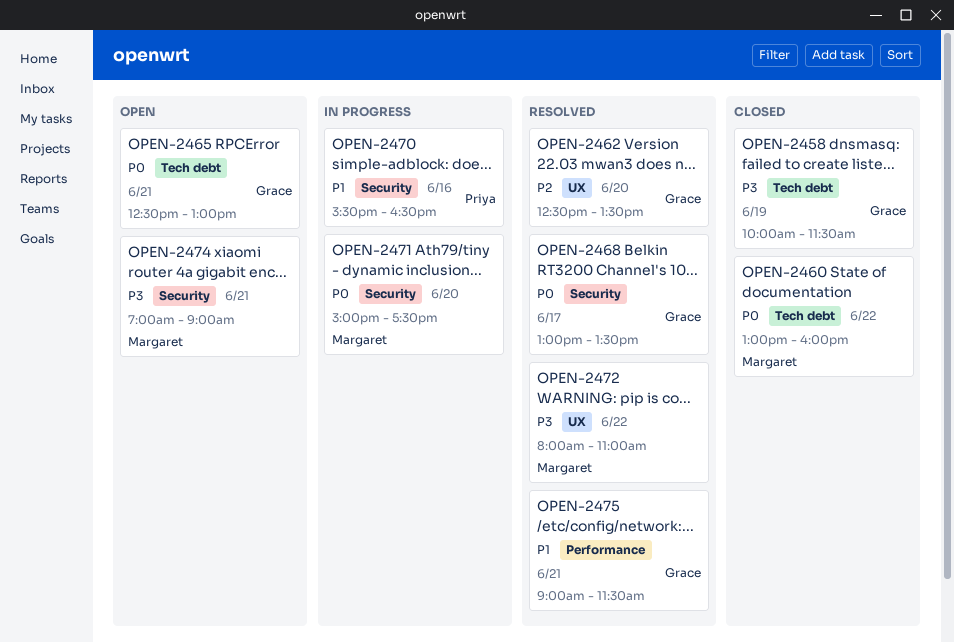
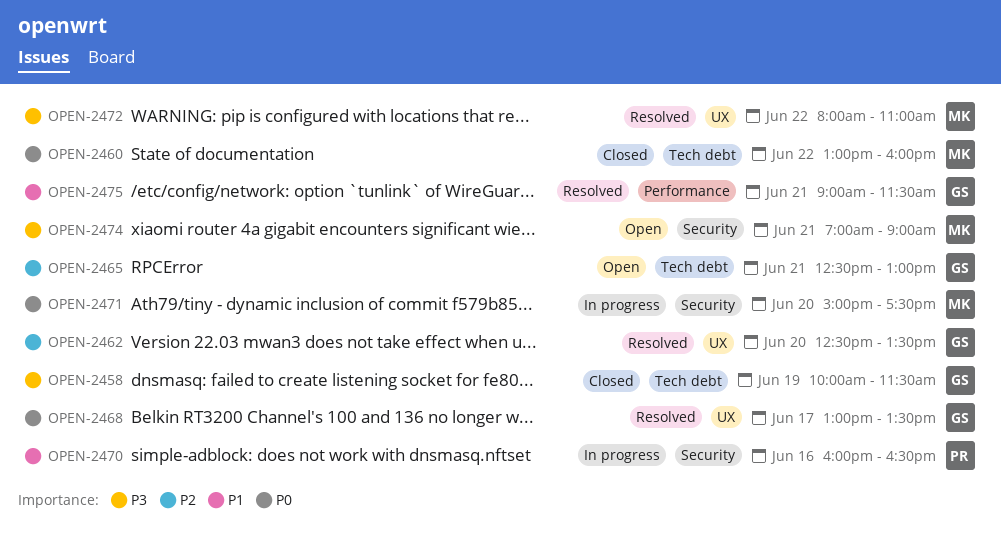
OPEN-2465, priority: P0 -> P2
OPEN-2468, label: Security -> UX
OPEN-2470, begins: 15:30 -> 16:00

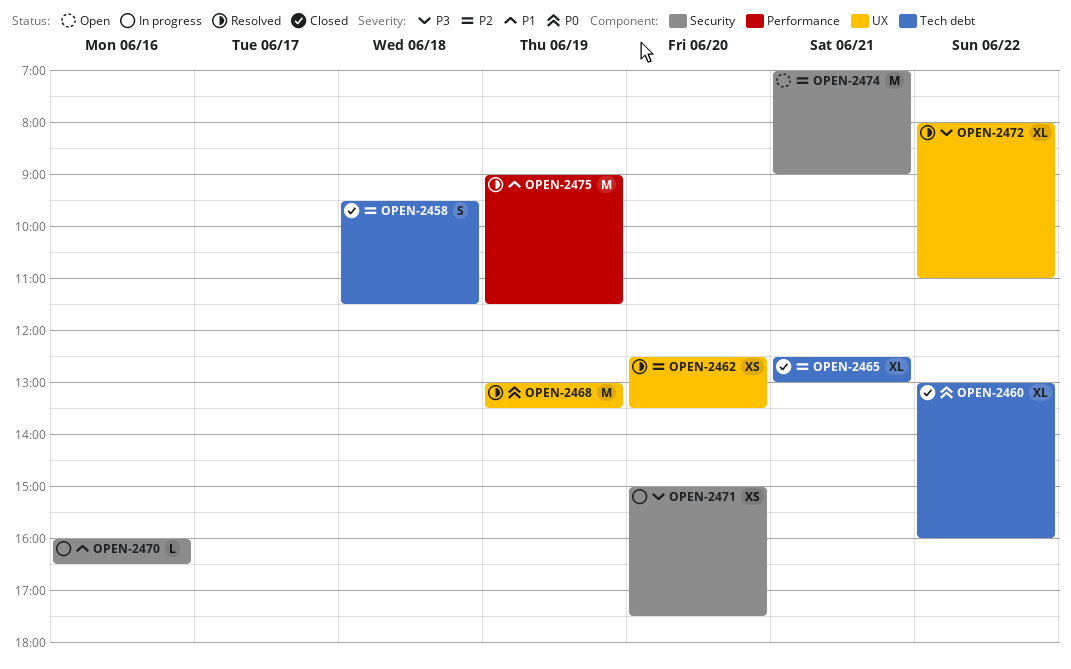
OPEN-2458, priority: P3 -> P2
OPEN-2458, day: Jun 19 -> Jun 18
OPEN-2458, begins: 10:00 -> 09:30
OPEN-2465, status: Open -> Closed
OPEN-2468, day: Jun 17 -> Jun 19
OPEN-2471, priority: P0 -> P3
OPEN-2474, priority: P3 -> P2
OPEN-2475, day: Jun 21 -> Jun 19

